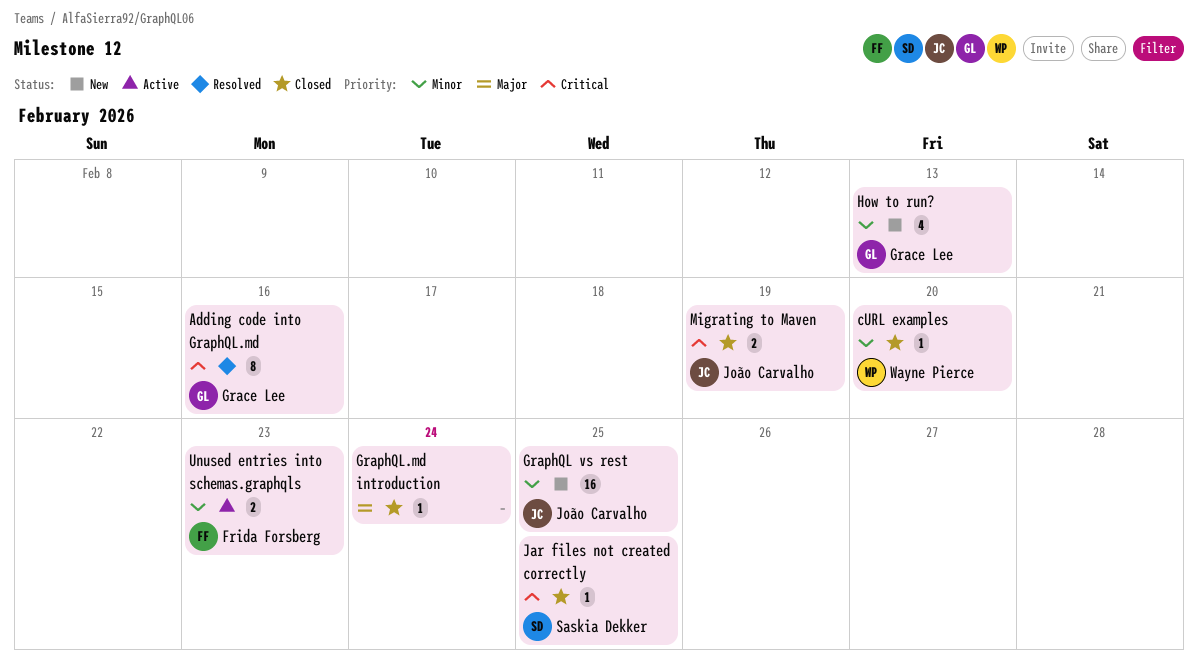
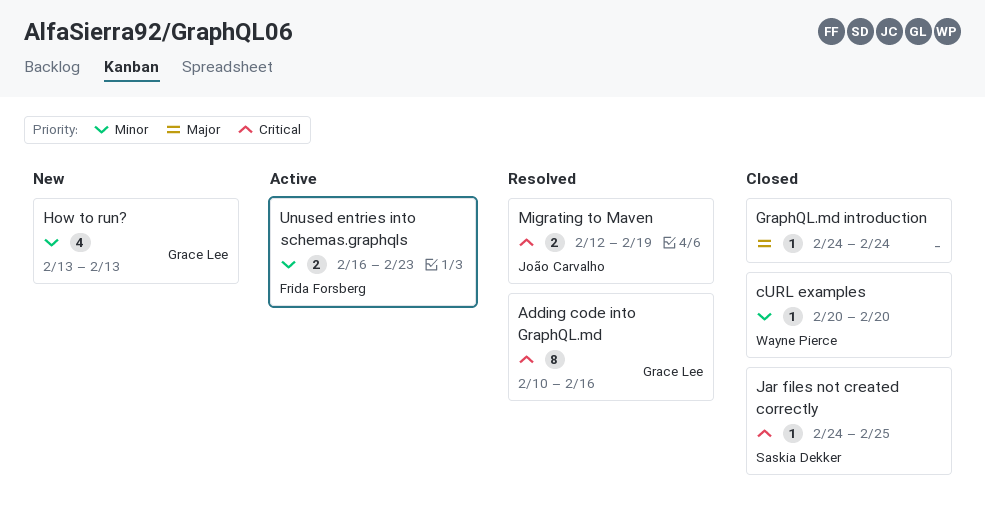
GraphQL vs rest: present -> none
Migrating to Maven, status: Closed -> Resolved

